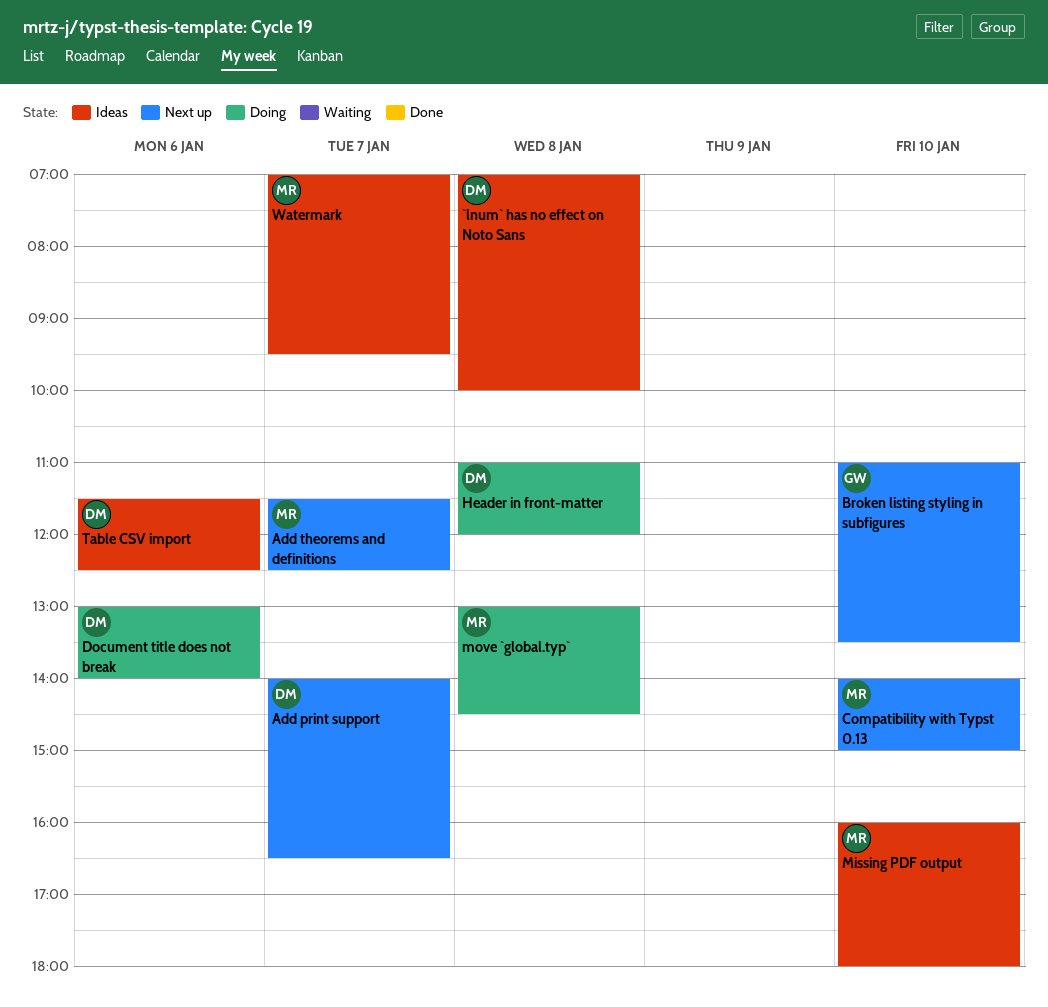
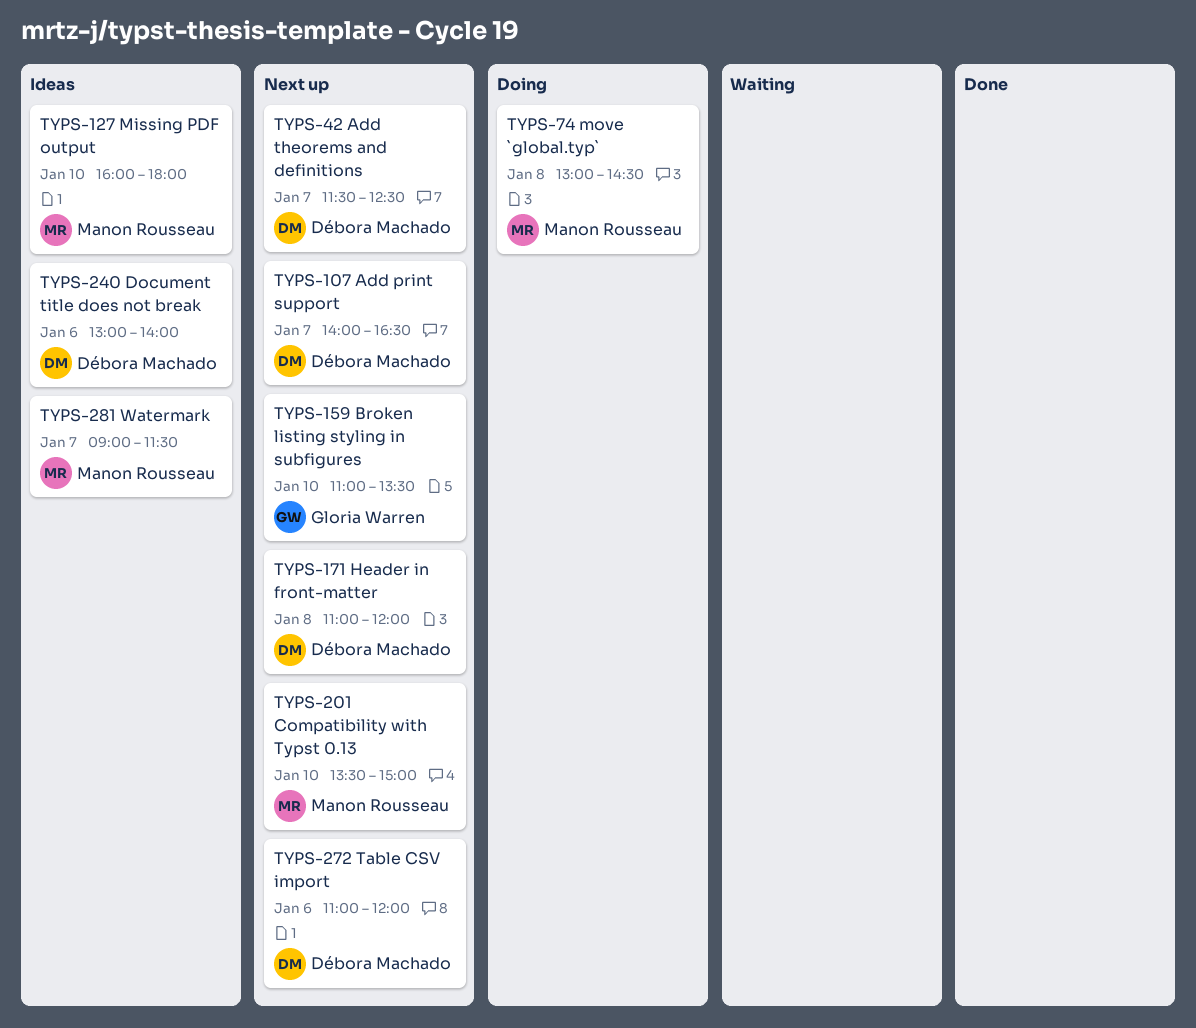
`lnum` has no effect on Noto Sans: present -> none
Add theorems and definitions, owner: Manon Rousseau -> Débora Machado
Compatibility with Typst 0.13, begins: 14:00 -> 13:30
Document title does not break, status: Doing -> Ideas
Header in front-matter, status: Doing -> Next up
Table CSV import, status: Ideas -> Next up
Table CSV import, begins: 11:30 -> 11:00
Table CSV import, ends: 12:30 -> 12:00
Watermark, begins: 07:00 -> 09:00
Watermark, ends: 09:30 -> 11:30

